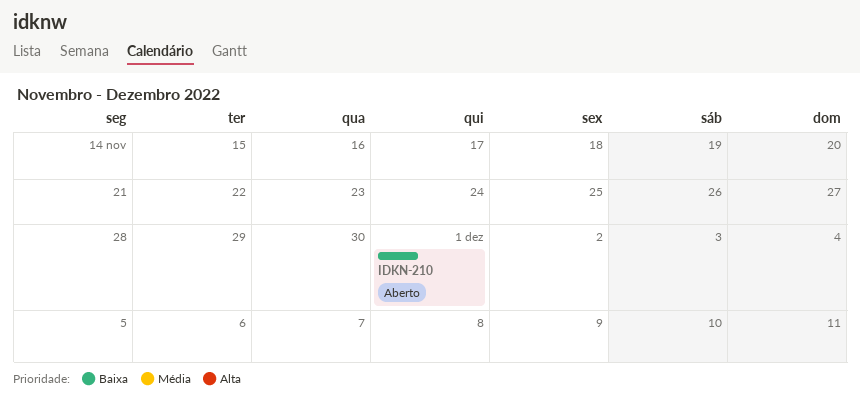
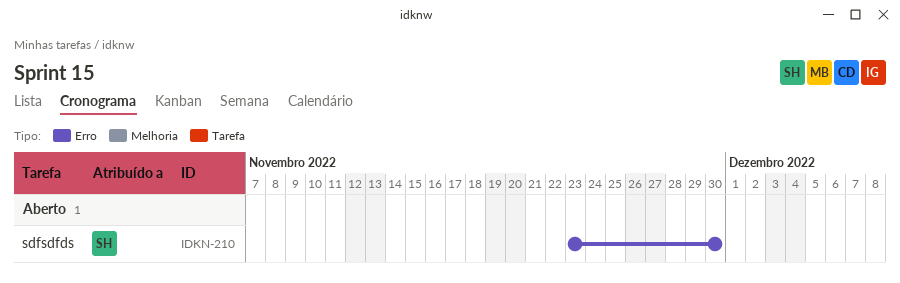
IDKN-210, due: Dec 1 -> Nov 30

